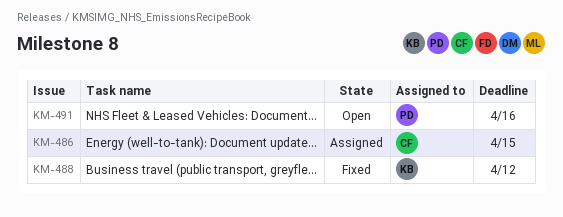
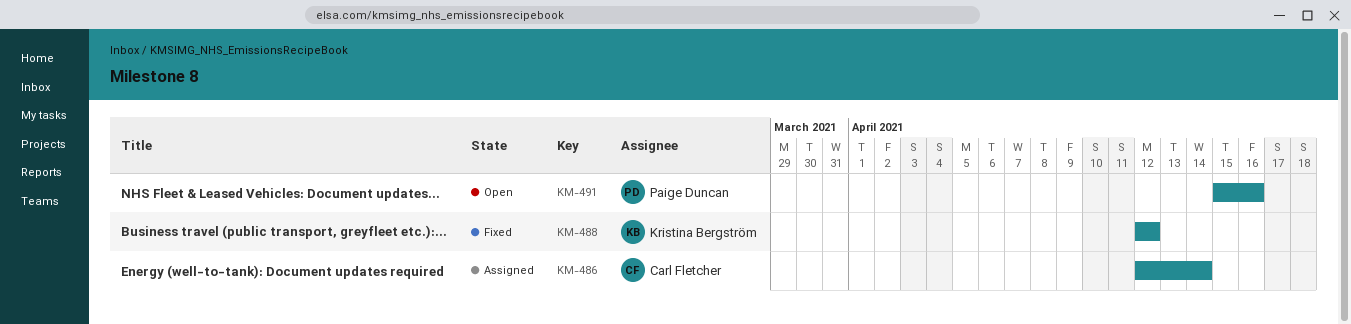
KM-486, due: Apr 15 -> Apr 14

